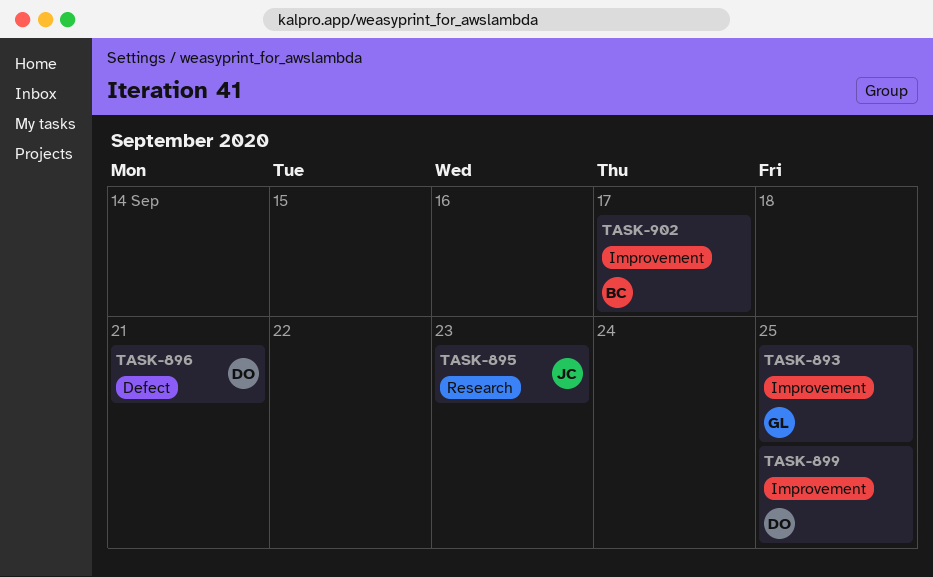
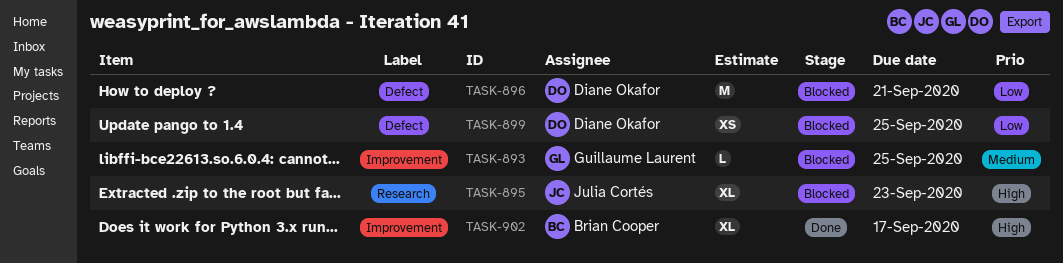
TASK-899, label: Improvement -> Defect

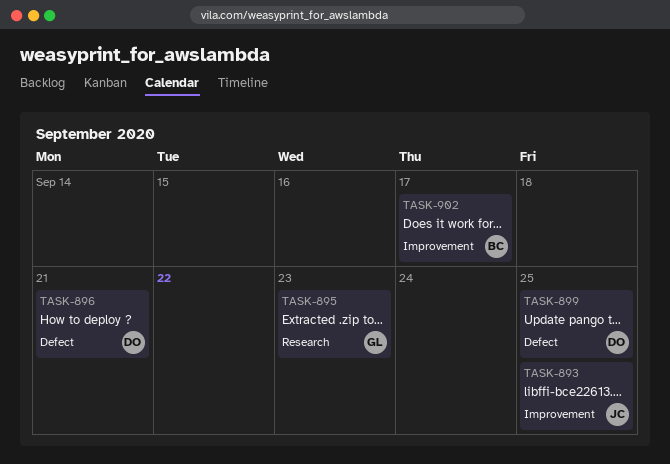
TASK-893, owner: Guillaume Laurent -> Julia Cortés
TASK-895, owner: Julia Cortés -> Guillaume Laurent

